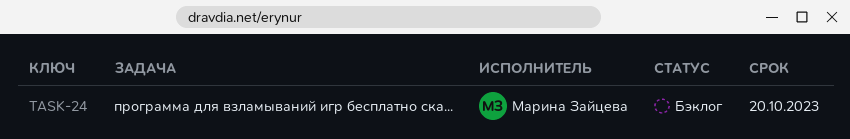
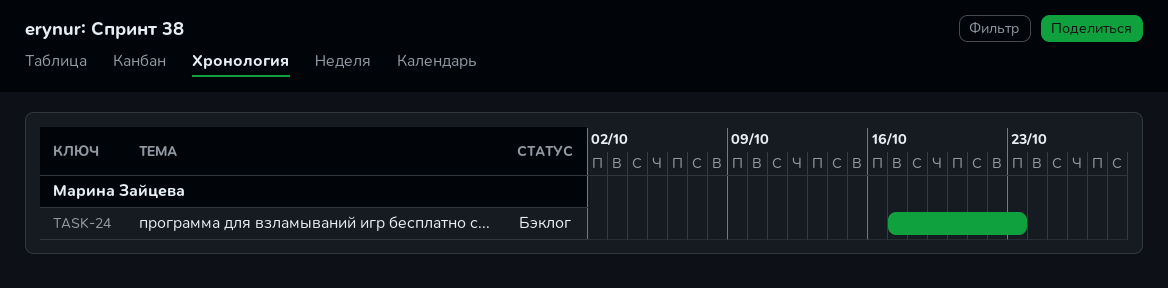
TASK-24, due: Oct 20 -> Oct 23

